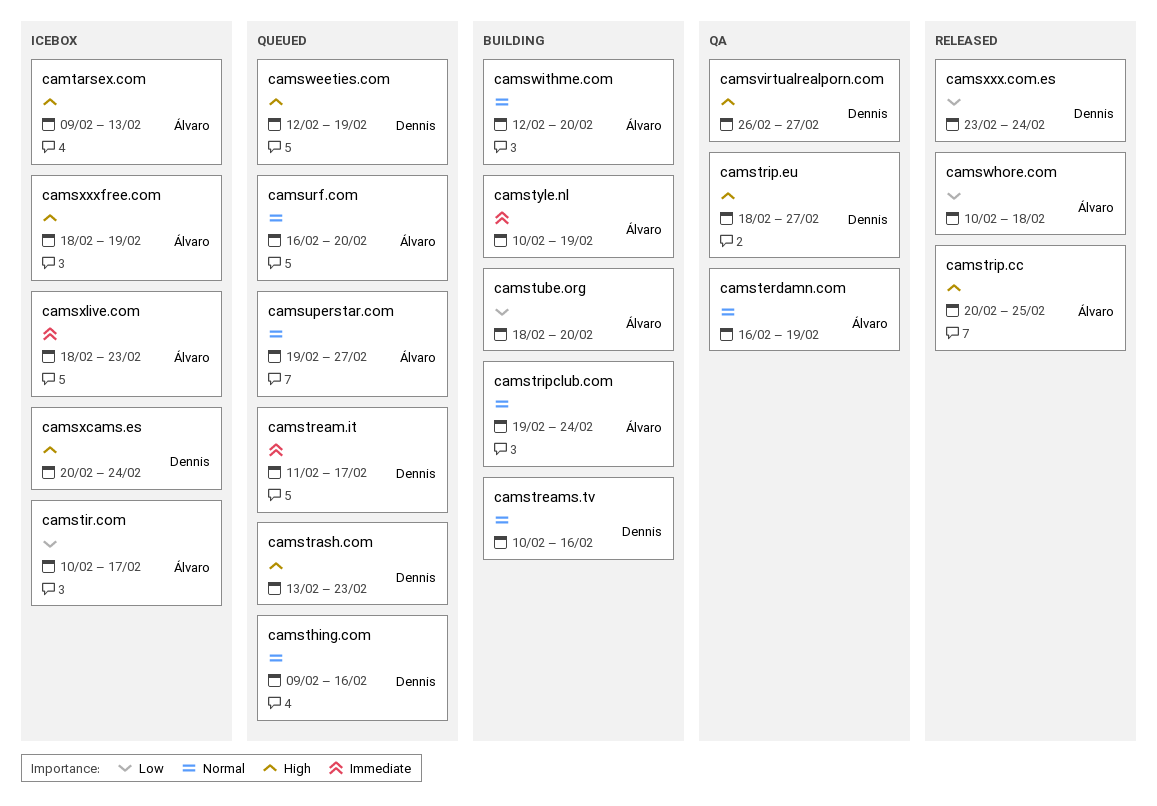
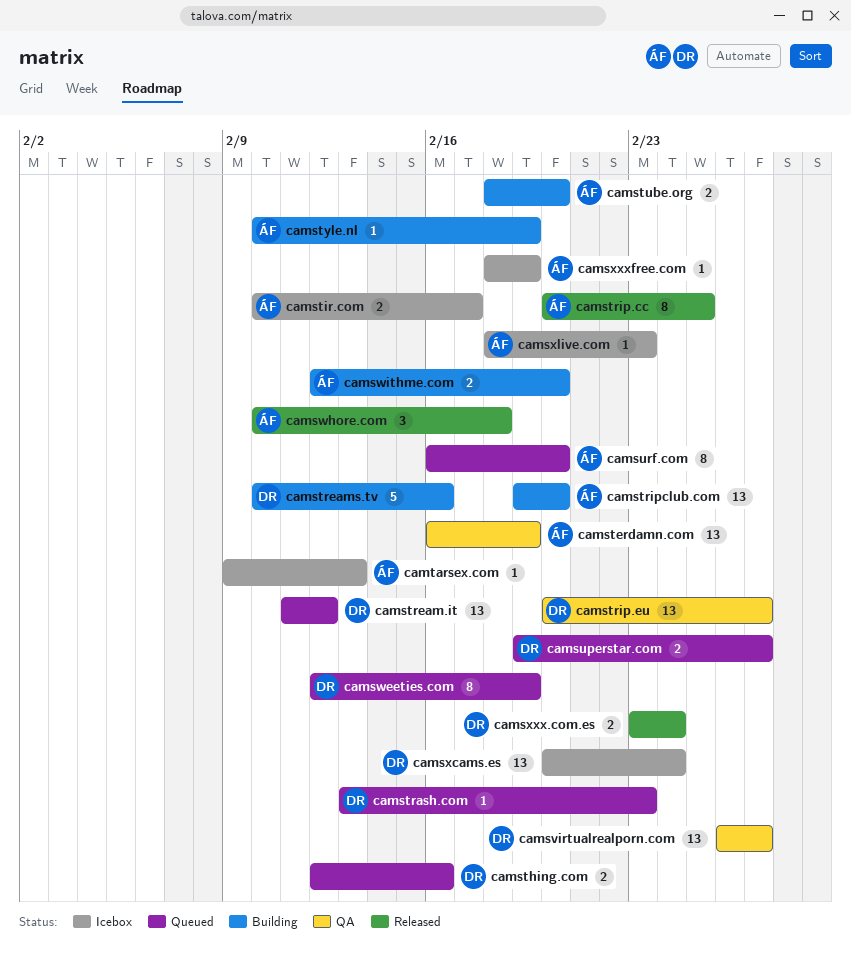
camsthing.com, start: Feb 9 -> Feb 12
camstream.it, due: Feb 17 -> Feb 12
camstrip.eu, start: Feb 18 -> Feb 20
camstripclub.com, due: Feb 24 -> Feb 20
camsuperstar.com, owner: Álvaro -> Dennis

